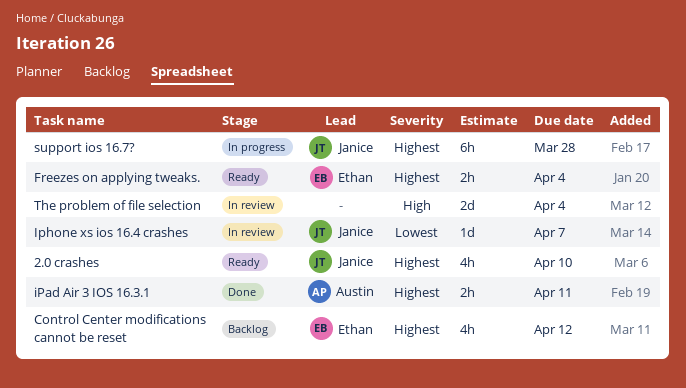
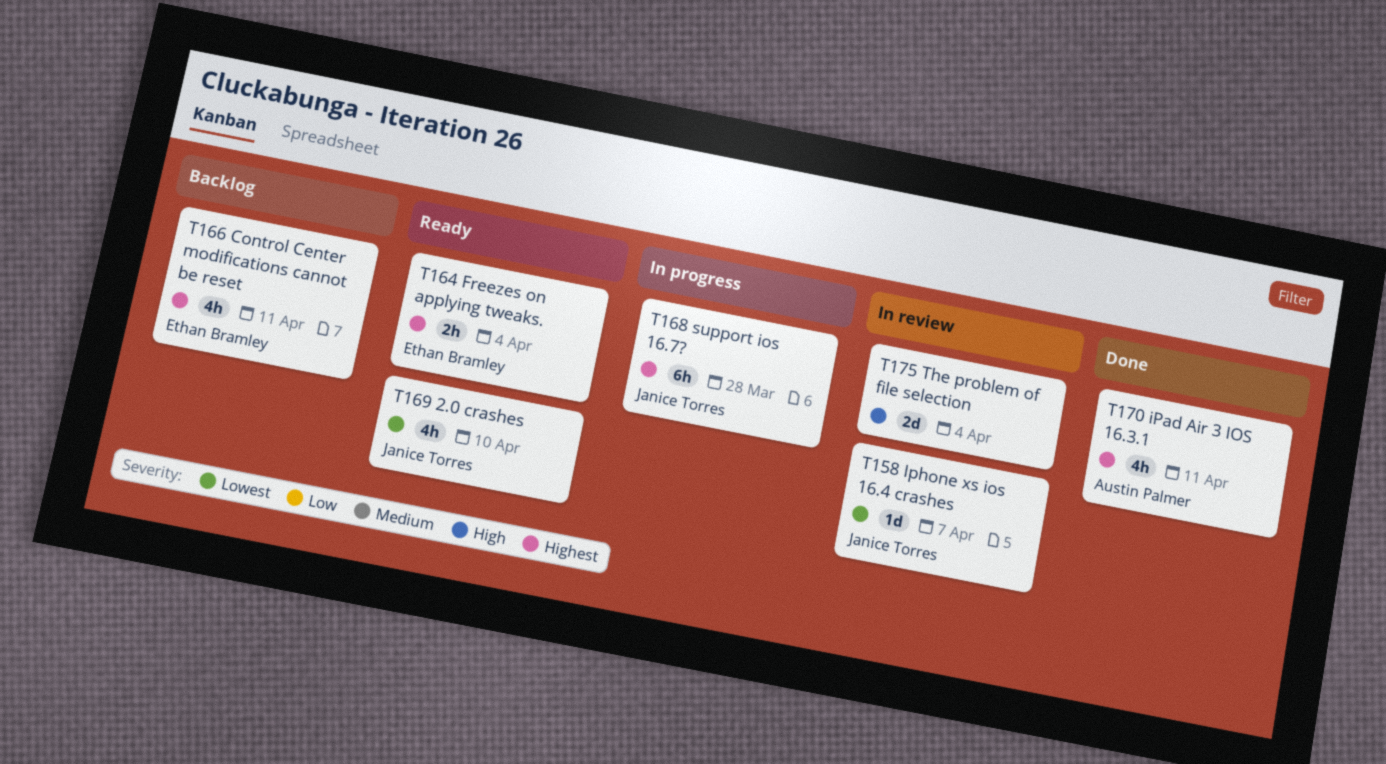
2.0 crashes, priority: Highest -> Lowest
Control Center modifications cannot be reset, due: Apr 12 -> Apr 11
iPad Air 3 IOS 16.3.1, estimate: 2h -> 4h

